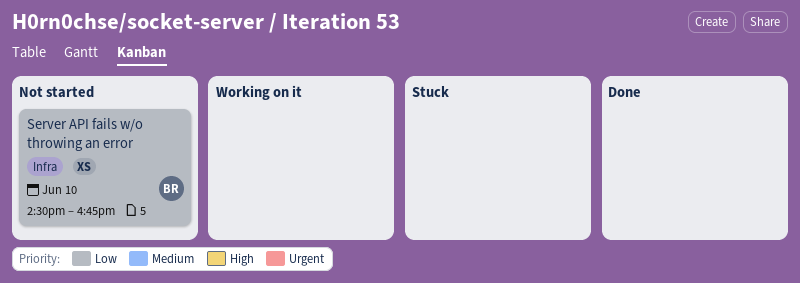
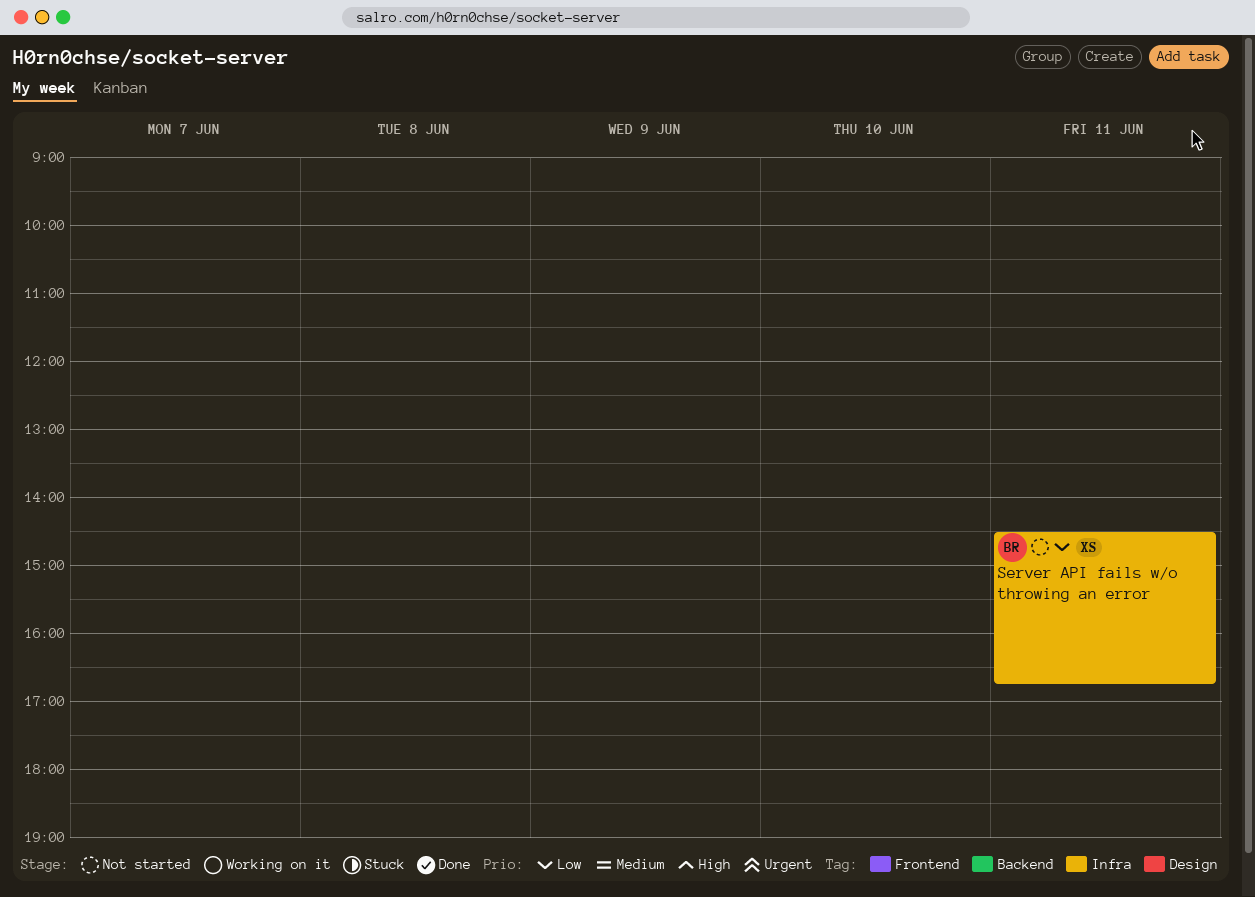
Server API fails w/o throwing an error, day: Jun 10 -> Jun 11

